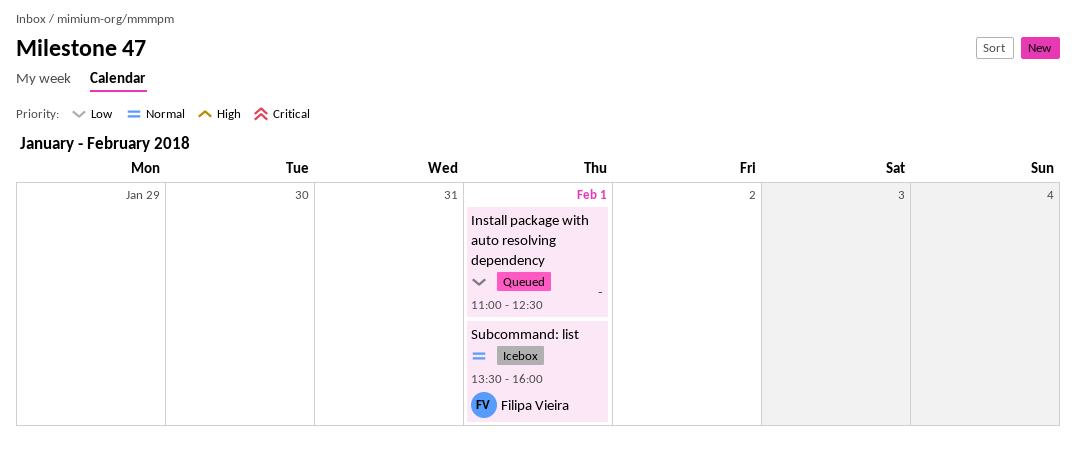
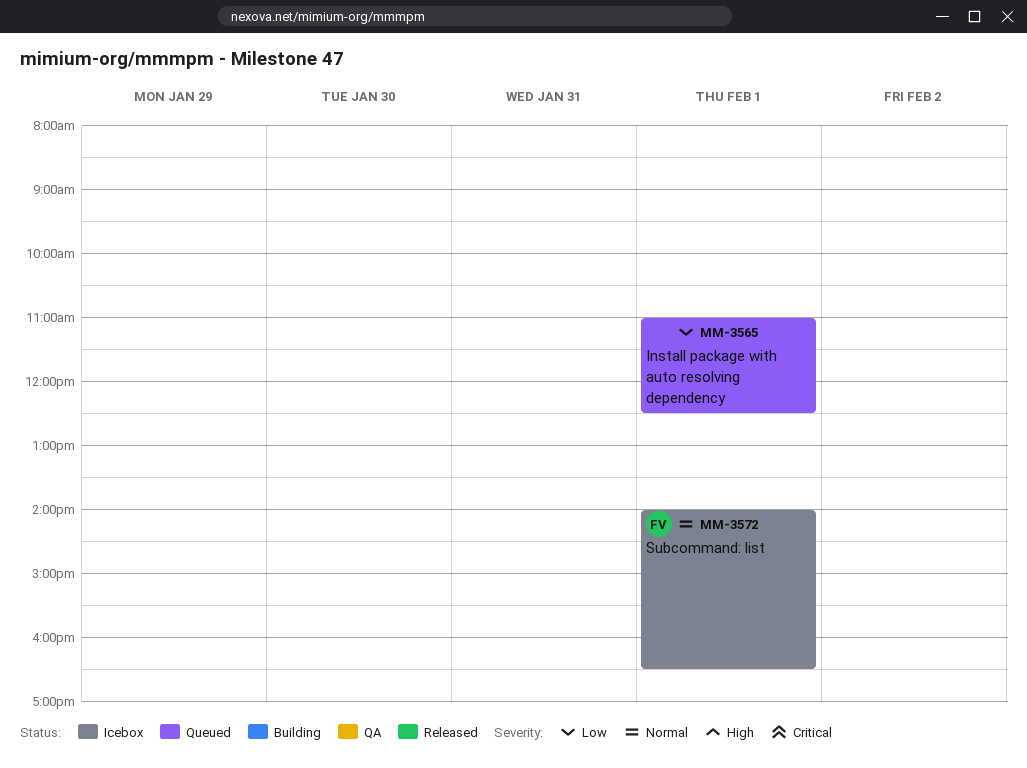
Subcommand: list, begins: 13:30 -> 14:00
Subcommand: list, ends: 16:00 -> 16:30

